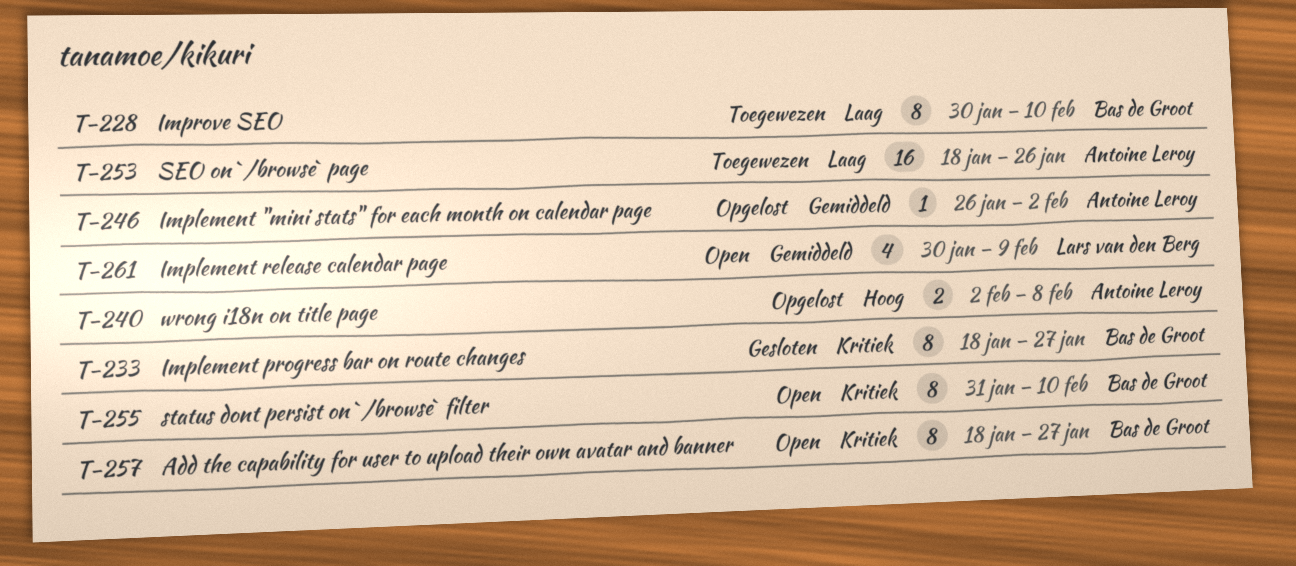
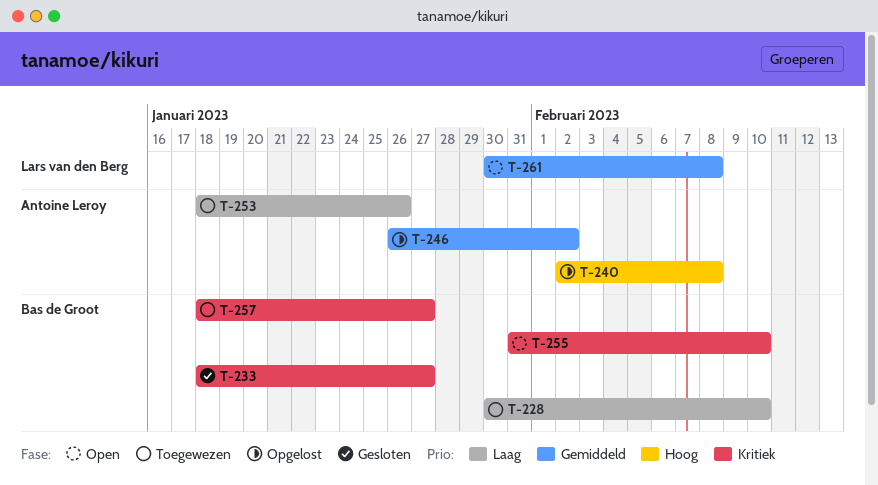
T-257, status: Open -> Toegewezen
T-261, due: Feb 9 -> Feb 8

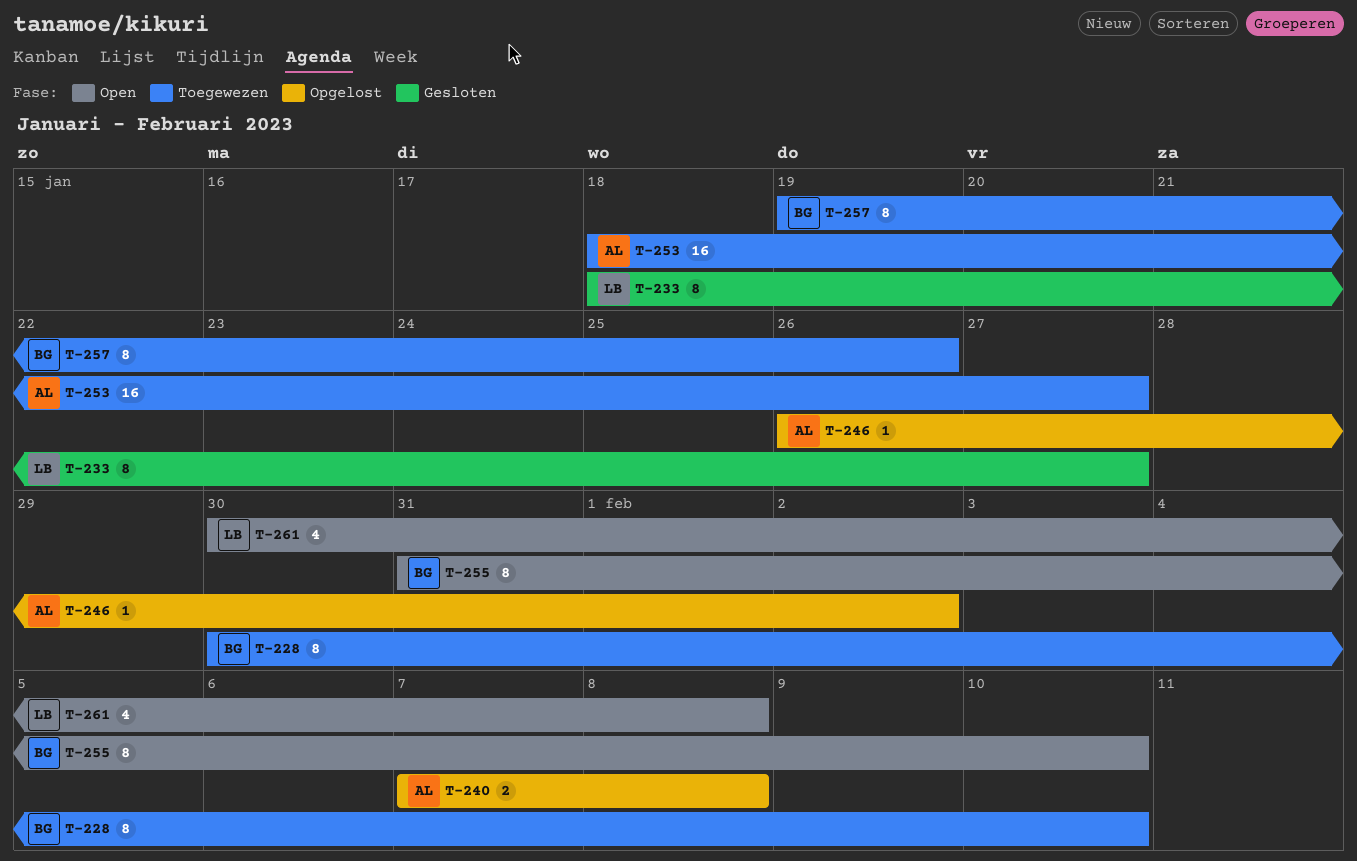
T-233, owner: Bas de Groot -> Lars van den Berg
T-240, start: Feb 2 -> Feb 7
T-253, due: Jan 26 -> Jan 27
T-257, start: Jan 18 -> Jan 19
T-257, due: Jan 27 -> Jan 26

